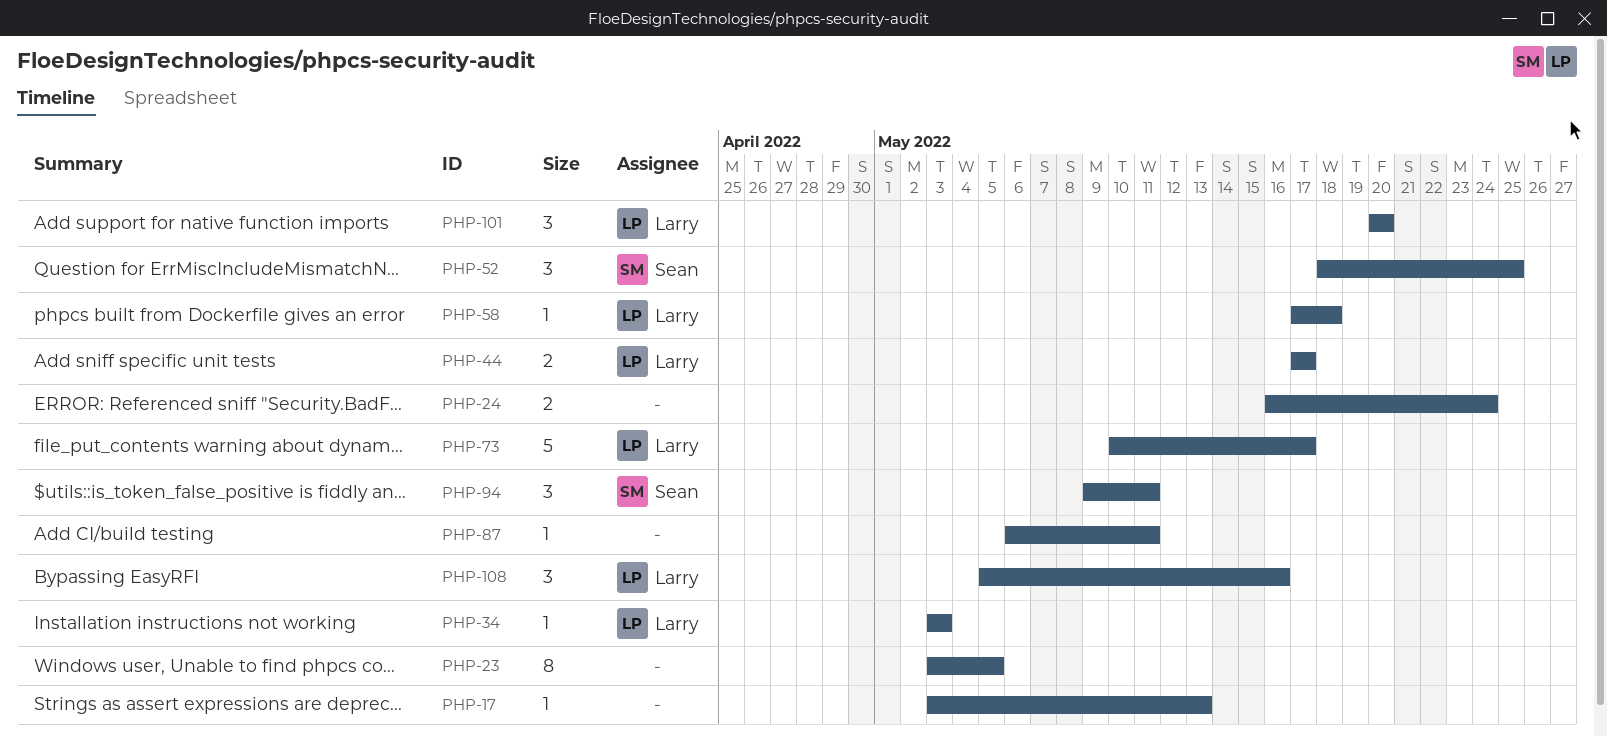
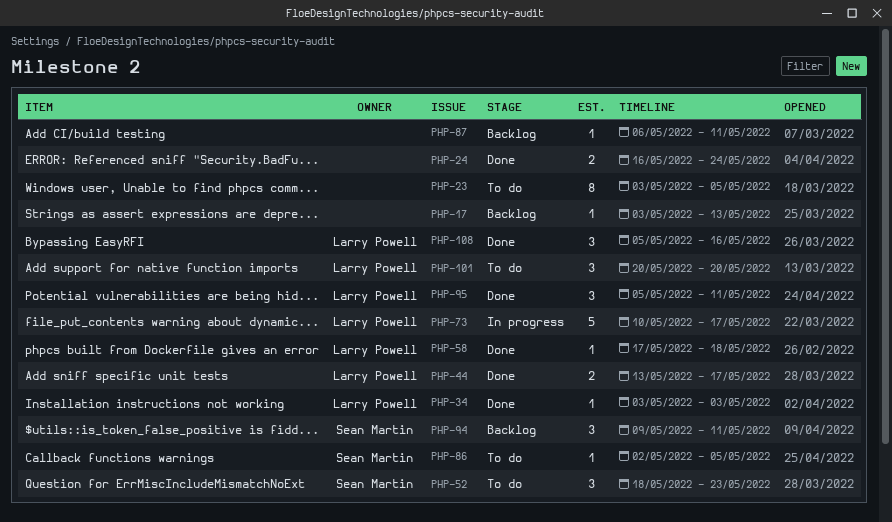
PHP-44, start: May 17 -> May 13
PHP-52, due: May 25 -> May 23
PHP-86: none -> present
PHP-95: none -> present

